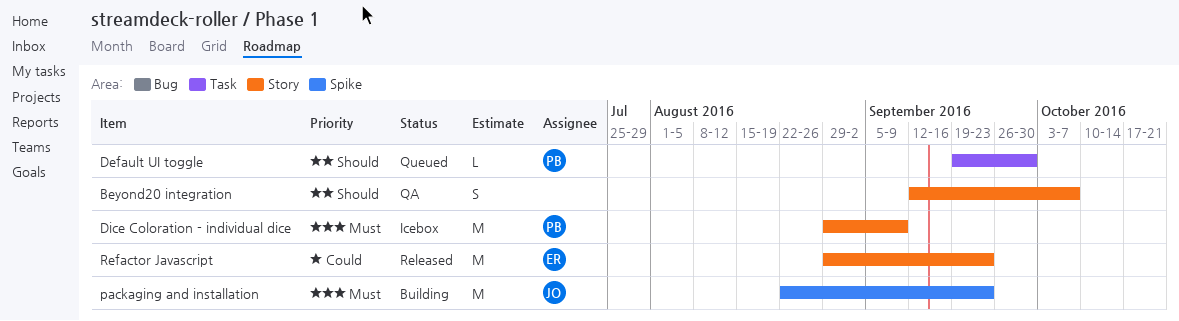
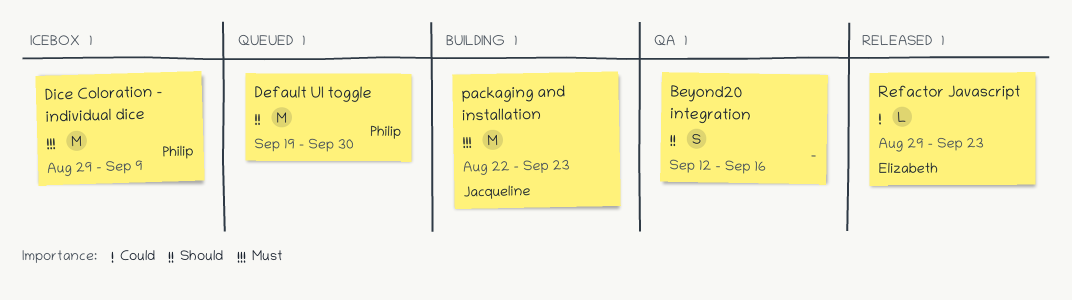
Beyond20 integration, due: Oct 7 -> Sep 16
Default UI toggle, estimate: L -> M
Refactor Javascript, estimate: M -> L

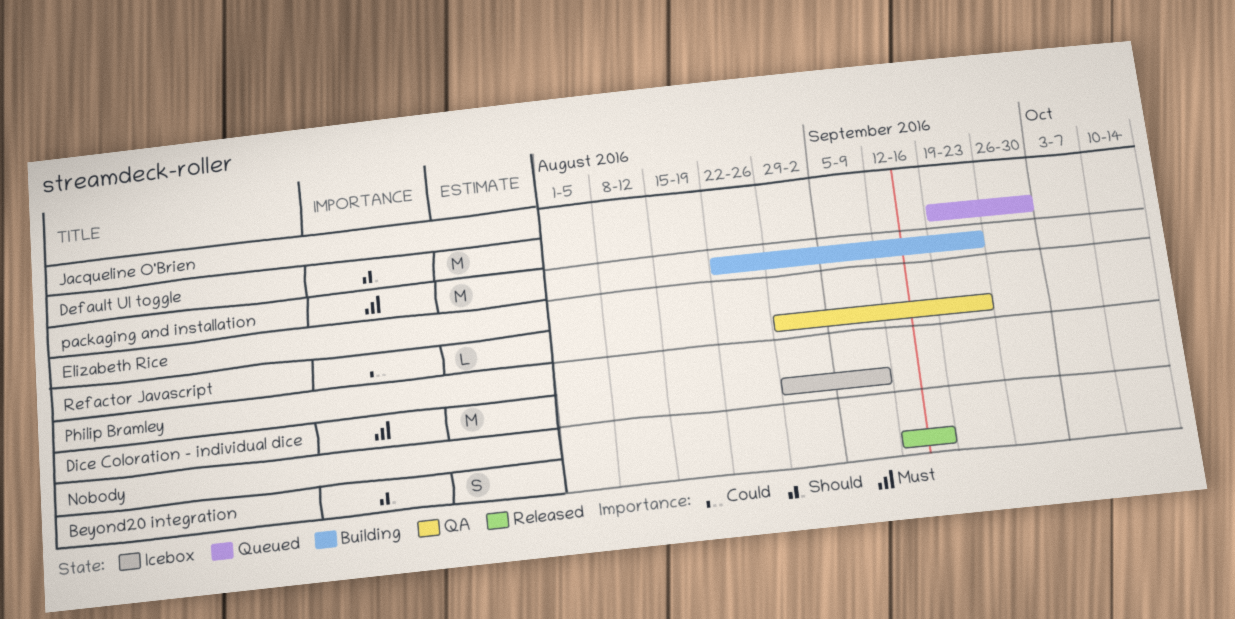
Beyond20 integration, status: QA -> Released
Default UI toggle, owner: Philip Bramley -> Jacqueline O'Brien
Refactor Javascript, status: Released -> QA

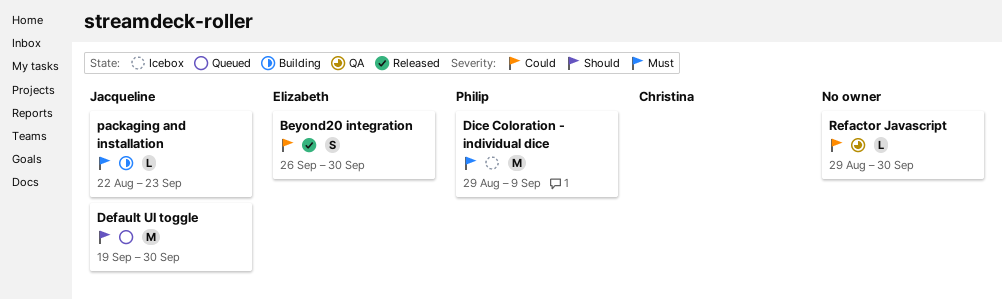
Beyond20 integration, owner: none -> Elizabeth Rice
Beyond20 integration, priority: Should -> Could
Beyond20 integration, start: Sep 12 -> Sep 26
Beyond20 integration, due: Sep 16 -> Sep 30
packaging and installation, estimate: M -> L
Refactor Javascript, owner: Elizabeth Rice -> none
Refactor Javascript, due: Sep 23 -> Sep 30

